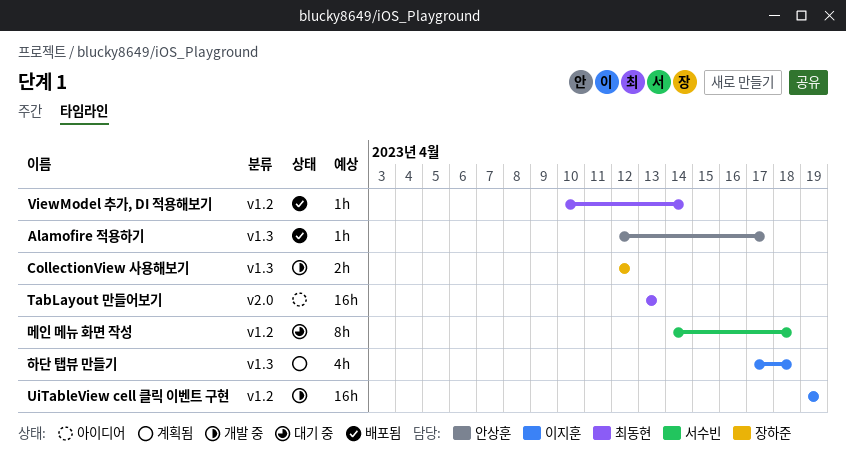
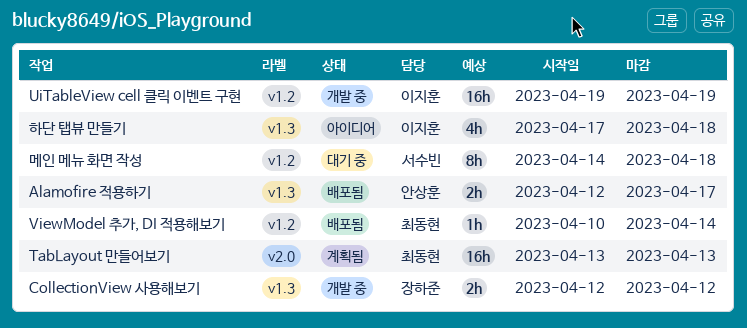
Alamofire 적용하기, estimate: 1h -> 2h
TabLayout 만들어보기, status: 아이디어 -> 계획됨
하단 탭뷰 만들기, status: 계획됨 -> 아이디어

